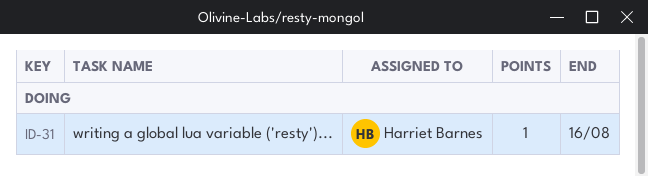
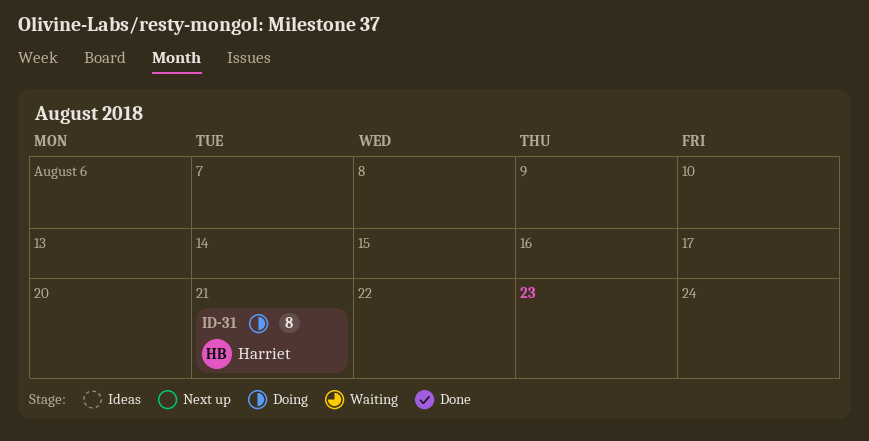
ID-31, estimate: 1 -> 8
ID-31, due: Aug 16 -> Aug 21

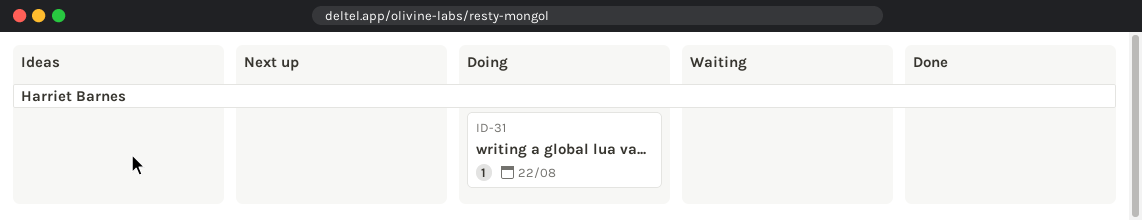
ID-31, estimate: 8 -> 1
ID-31, due: Aug 21 -> Aug 22

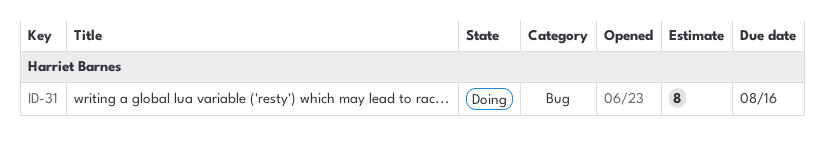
ID-31, estimate: 1 -> 8
ID-31, due: Aug 22 -> Aug 16

